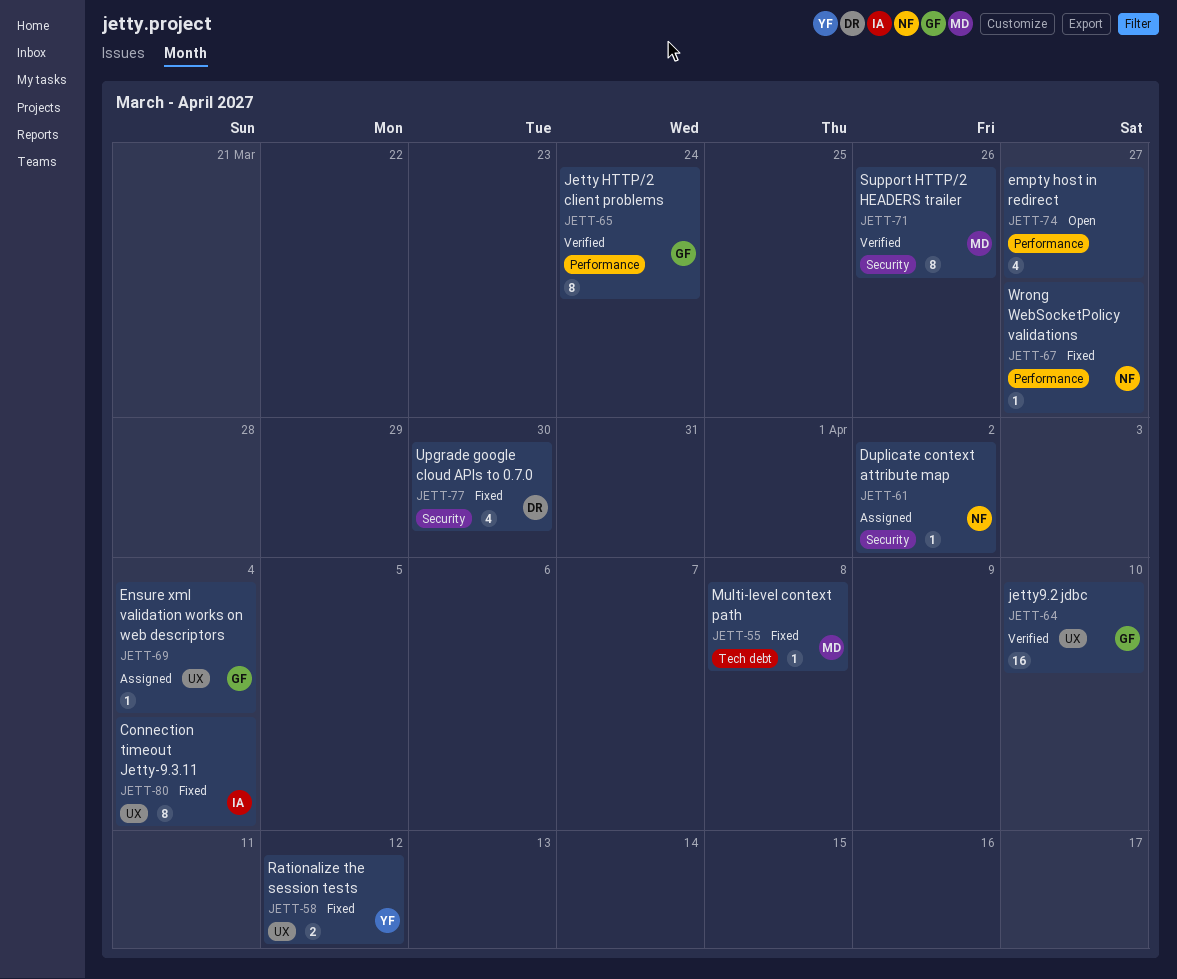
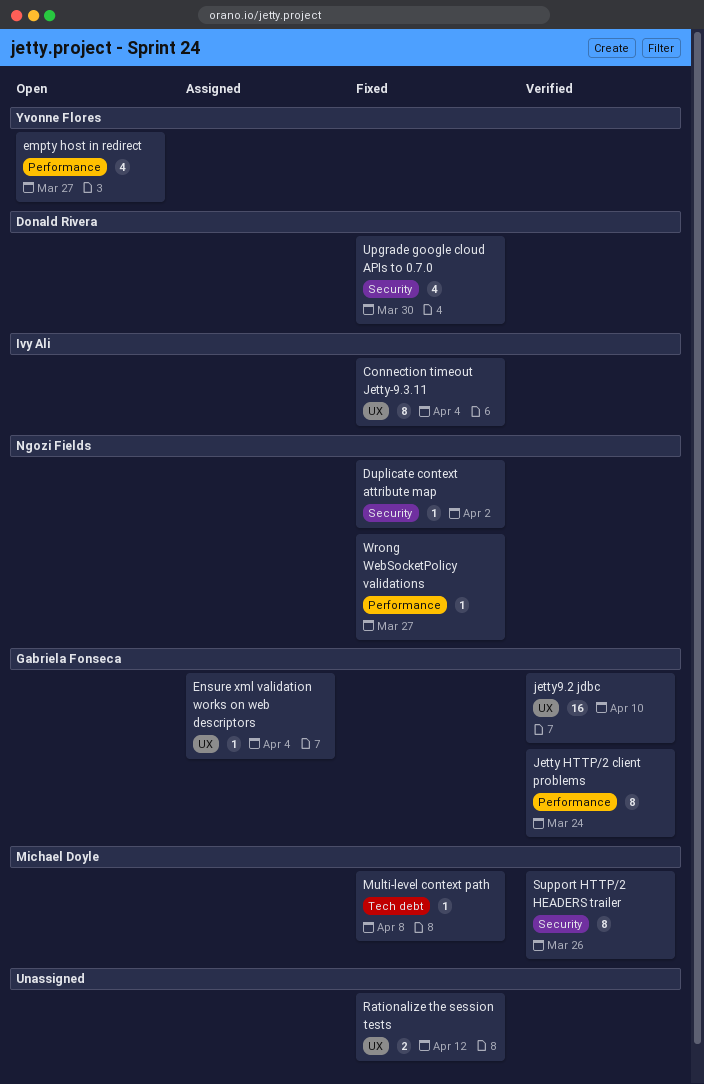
Duplicate context attribute map, status: Assigned -> Fixed
empty host in redirect, owner: none -> Yvonne Flores
Rationalize the session tests, owner: Yvonne Flores -> none

